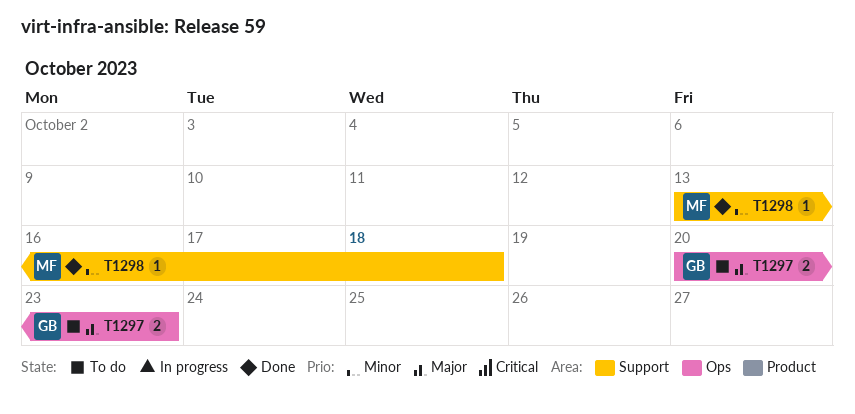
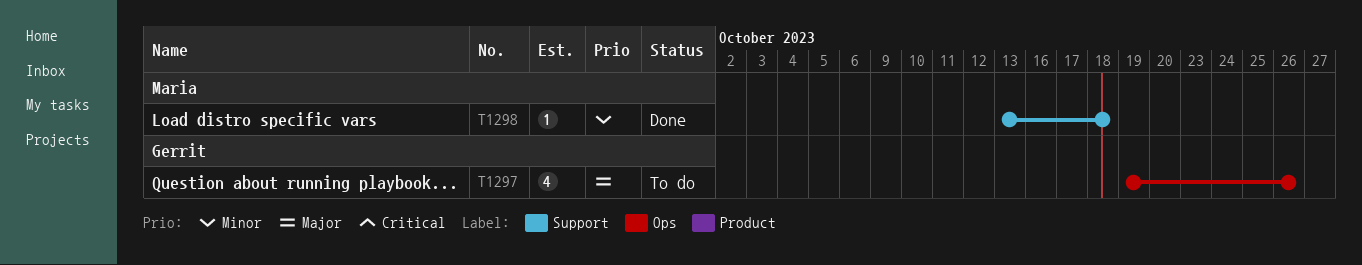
T1297, estimate: 2 -> 4
T1297, start: Oct 20 -> Oct 19
T1297, due: Oct 23 -> Oct 26

